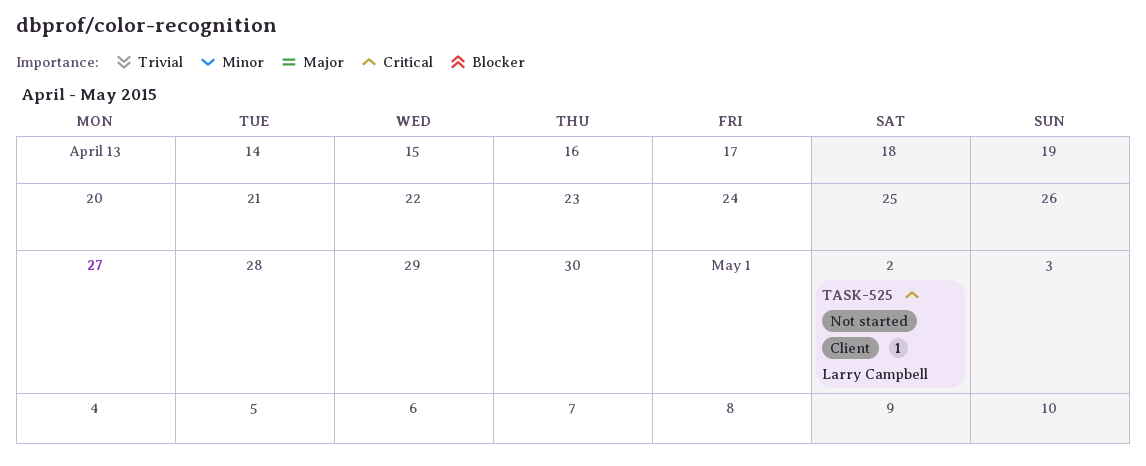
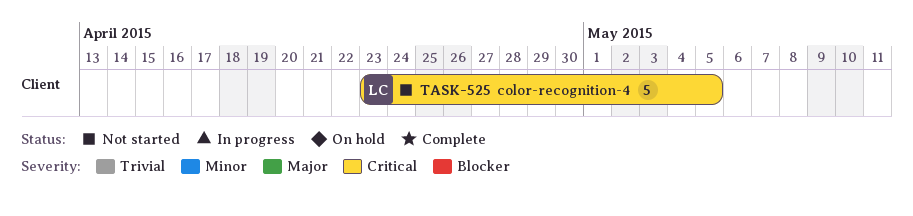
TASK-525, estimate: 1 -> 5
TASK-525, due: May 2 -> May 5

